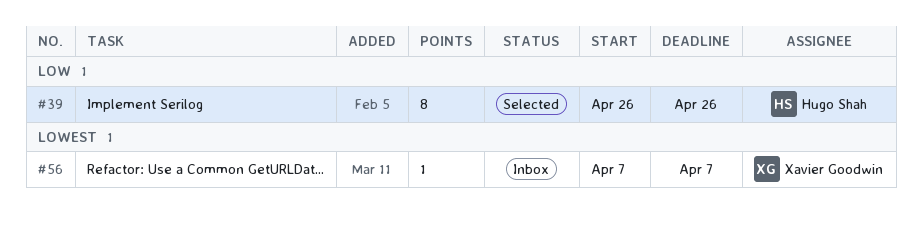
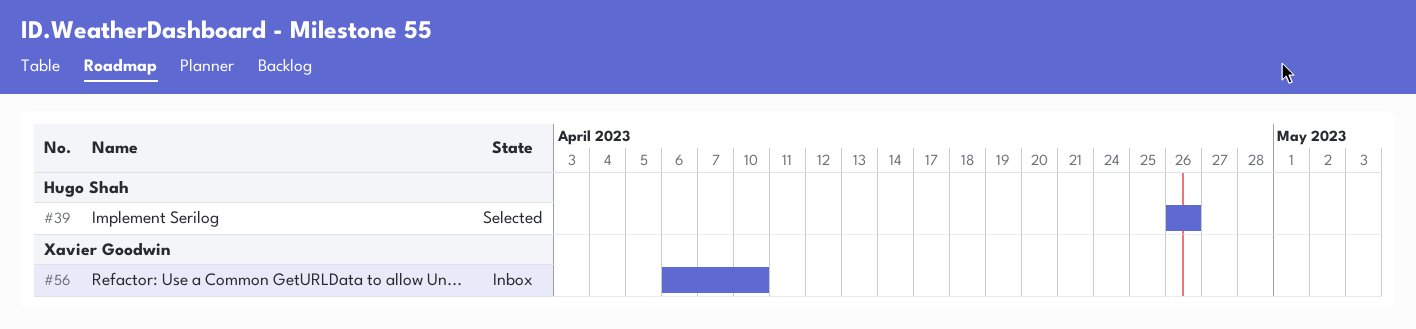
#56, start: Apr 7 -> Apr 6
#56, due: Apr 7 -> Apr 10

